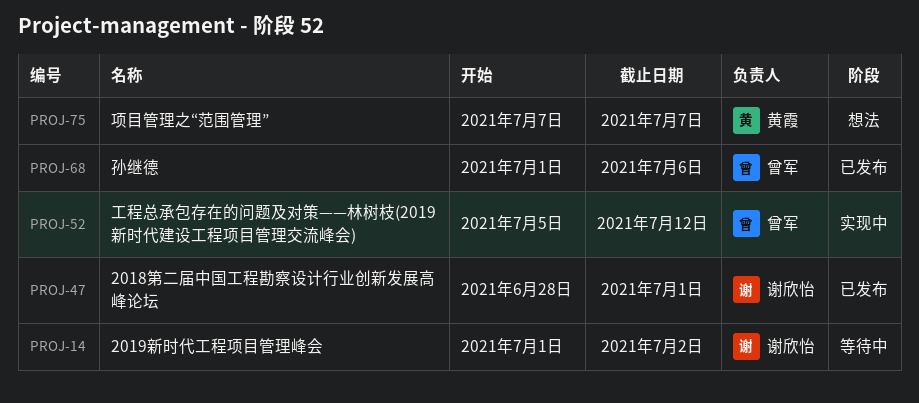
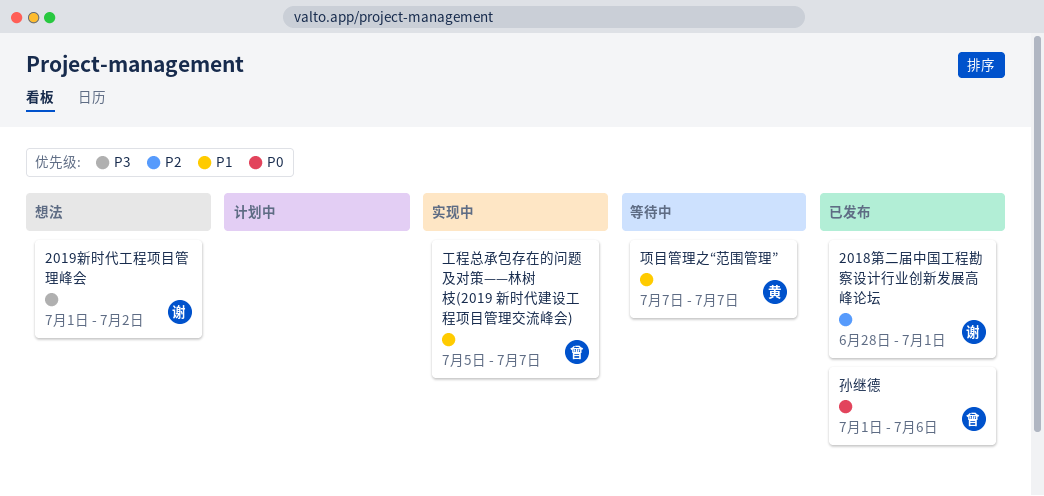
2019新时代工程项目管理峰会, status: 等待中 -> 想法
工程总承包存在的问题及对策——林树枝(2019 新时代建设工程项目管理交流峰会), due: Jul 12 -> Jul 7
项目管理之“范围管理”, status: 想法 -> 等待中

